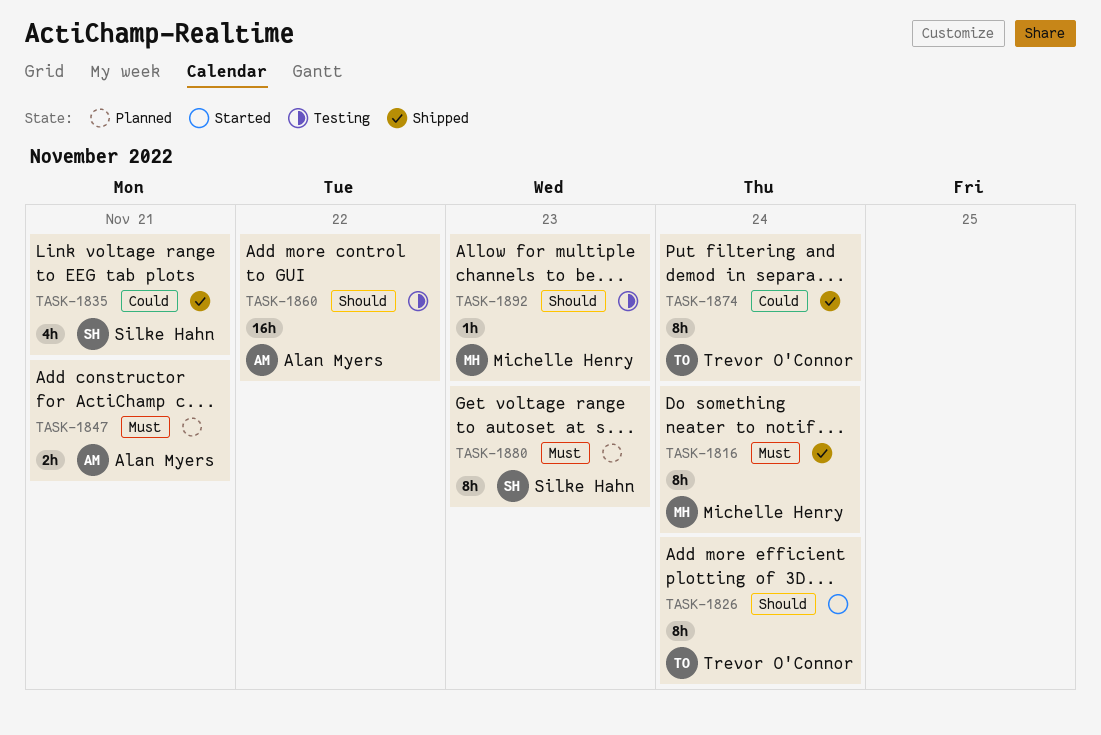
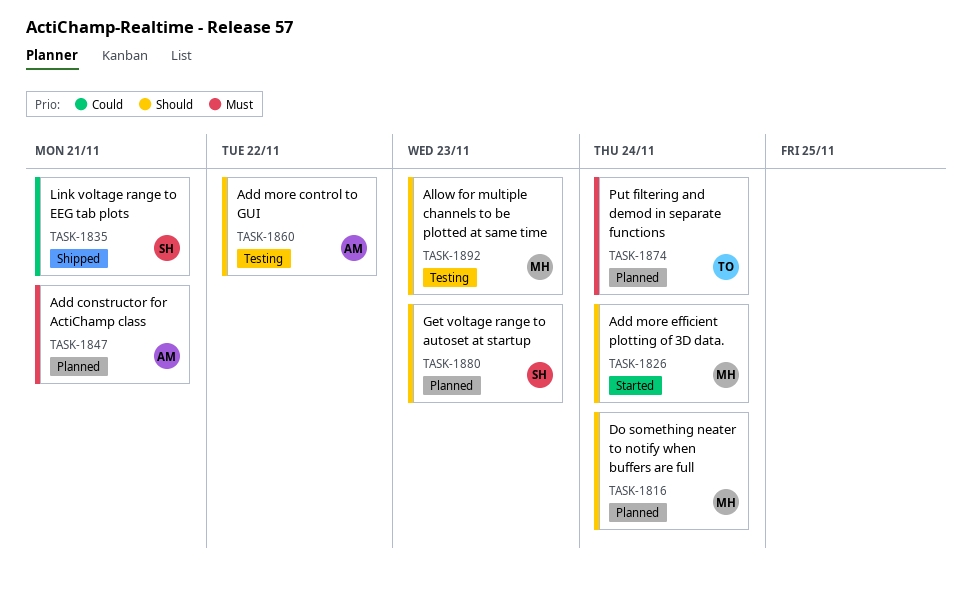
TASK-1816, status: Shipped -> Planned
TASK-1816, priority: Must -> Should
TASK-1826, owner: Trevor O'Connor -> Michelle Henry
TASK-1874, status: Shipped -> Planned
TASK-1874, priority: Could -> Must
TASK-1880, priority: Must -> Should

